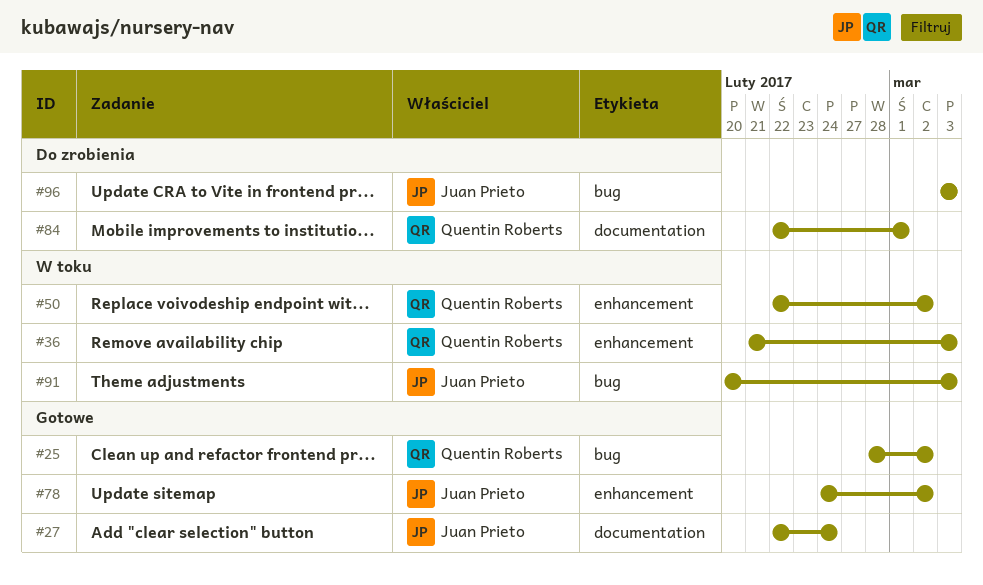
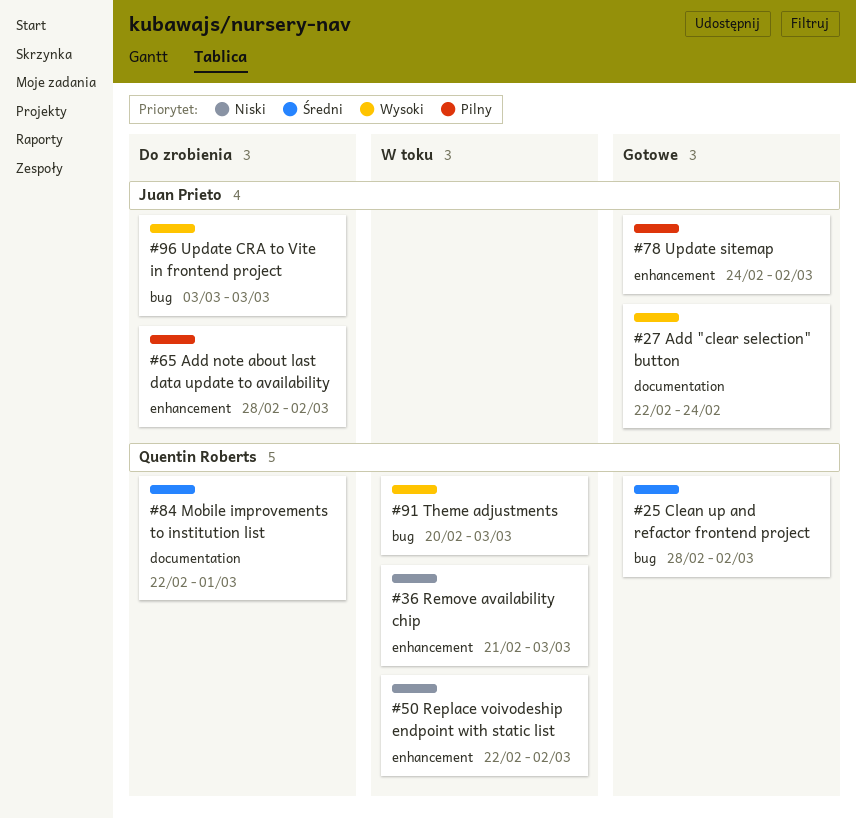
#65: none -> present
#91, owner: Juan Prieto -> Quentin Roberts

